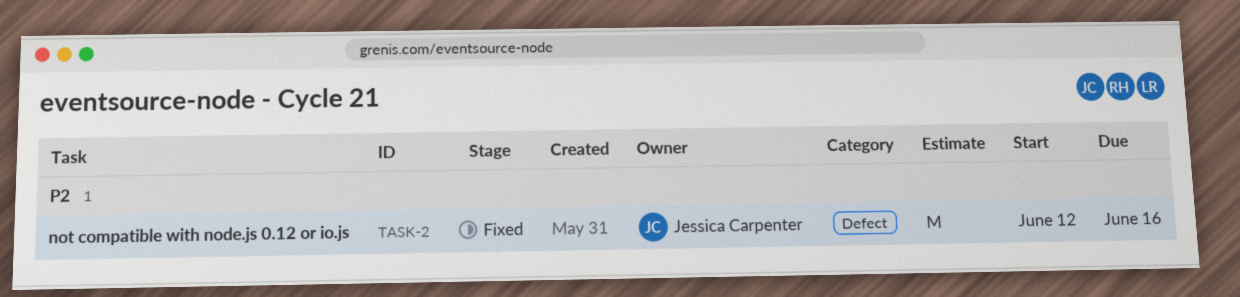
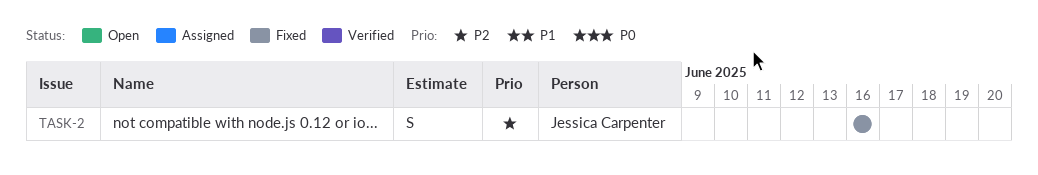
TASK-2, estimate: M -> S
TASK-2, start: Jun 12 -> Jun 16

